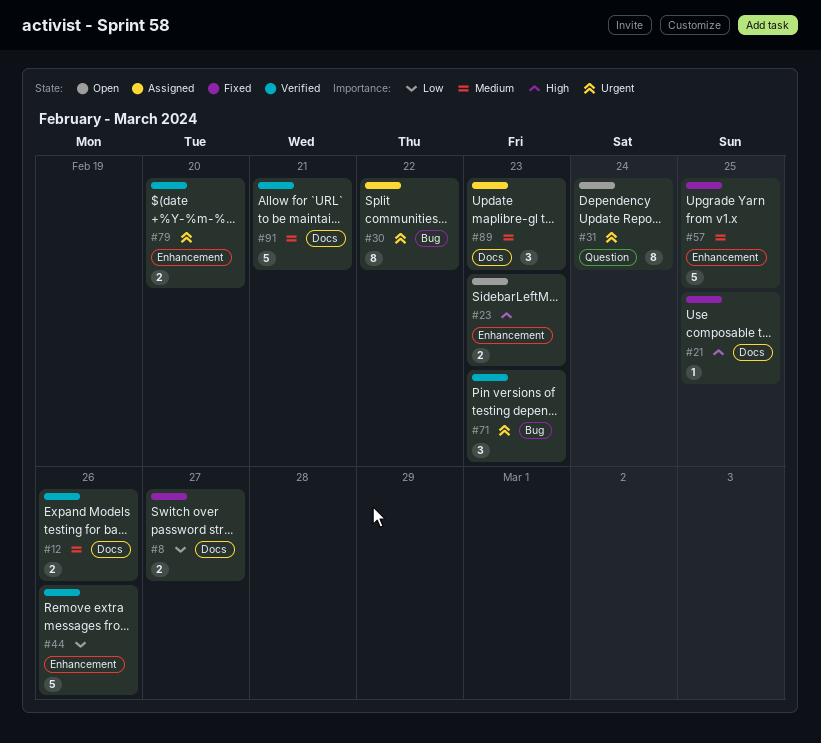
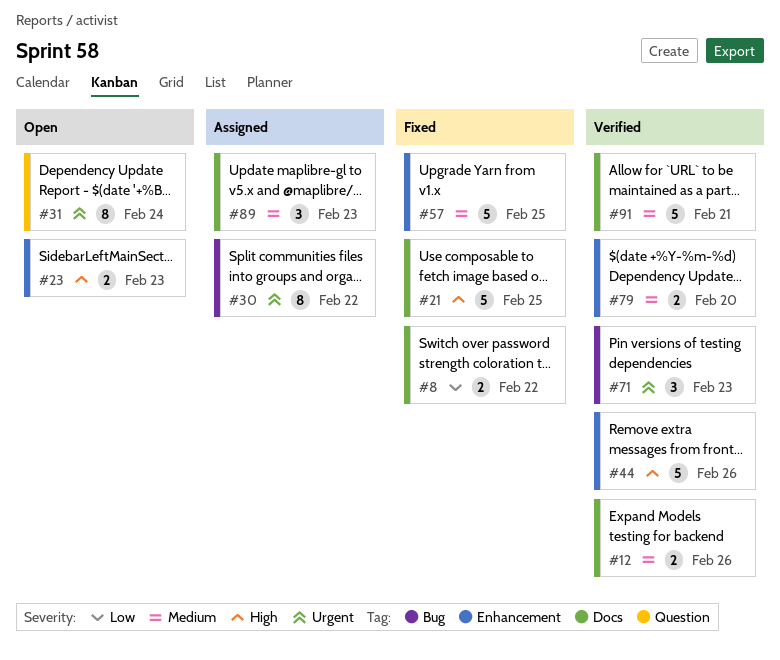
#8, due: Feb 27 -> Feb 22
#21, estimate: 1 -> 5
#44, priority: Low -> High
#79, priority: Urgent -> Medium

